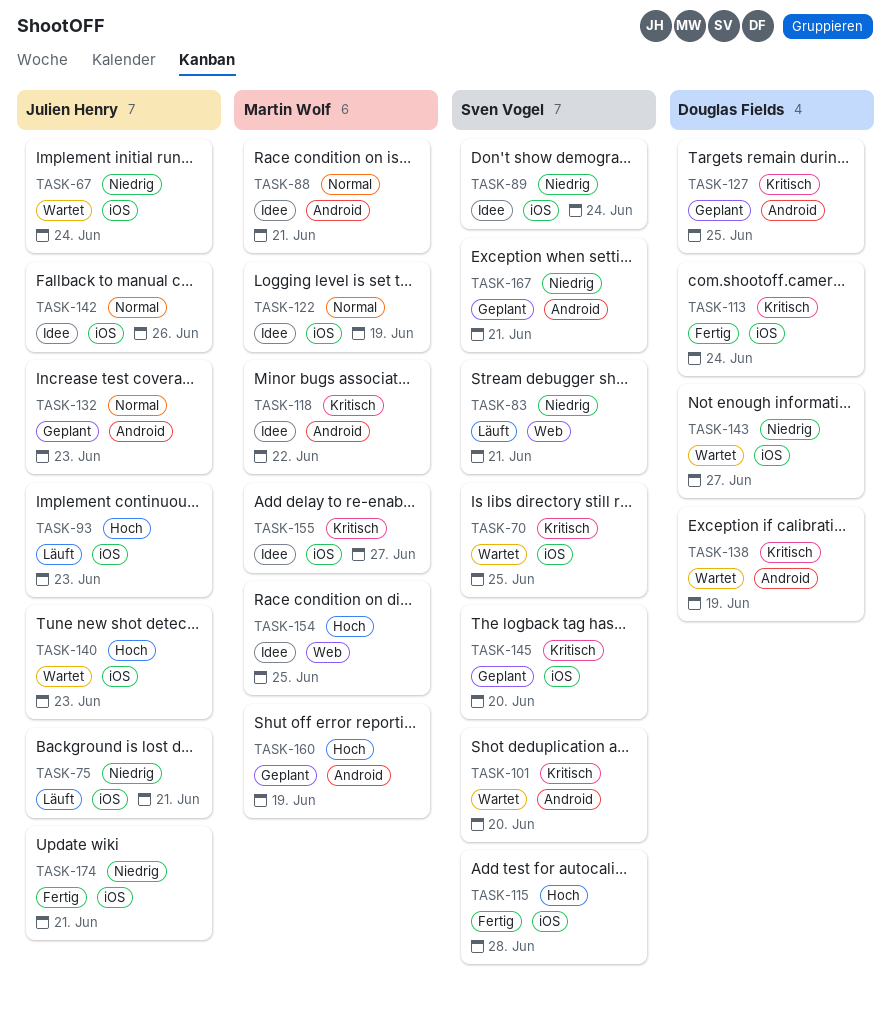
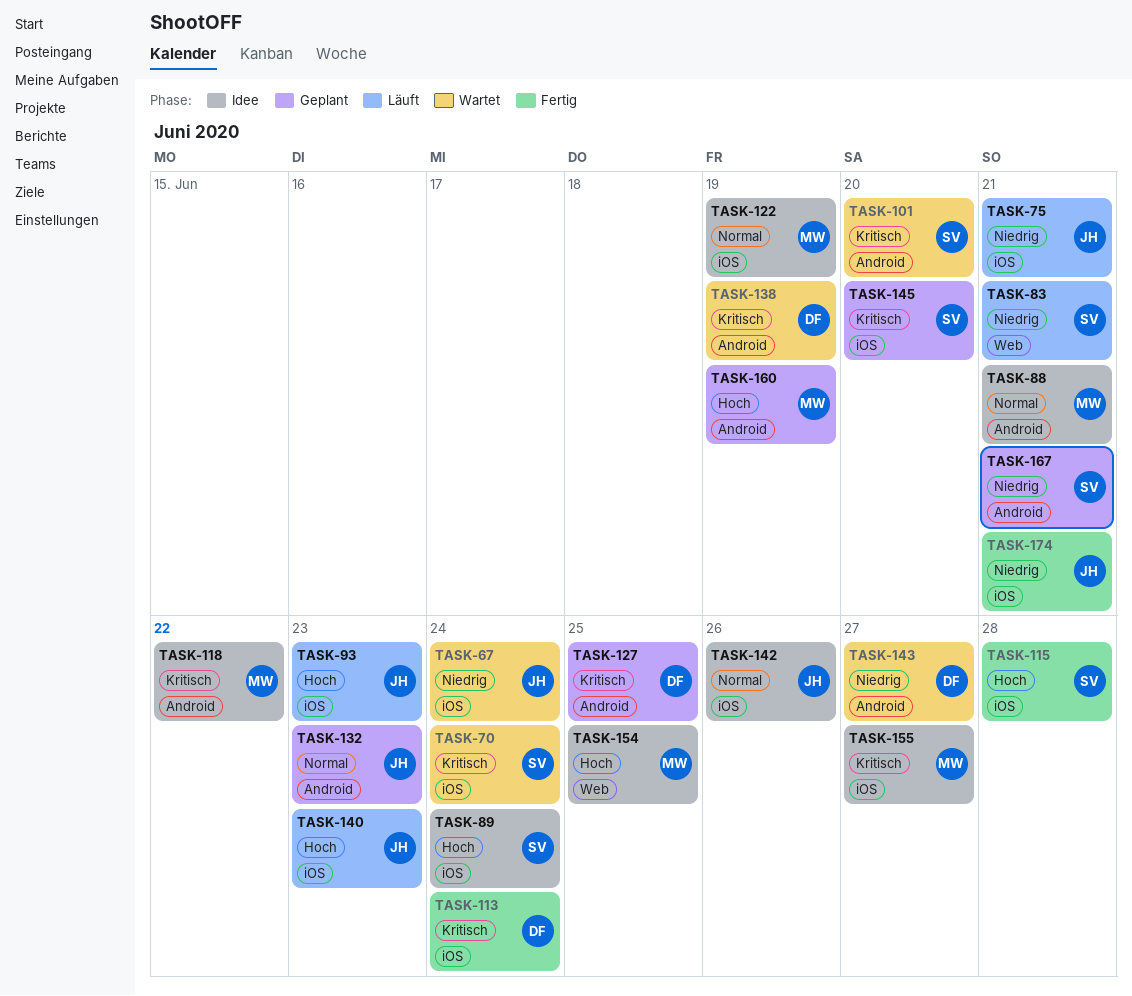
TASK-70, due: Jun 25 -> Jun 24
TASK-89, priority: Niedrig -> Hoch
TASK-140, status: Wartet -> Läuft
TASK-143, label: iOS -> Android

